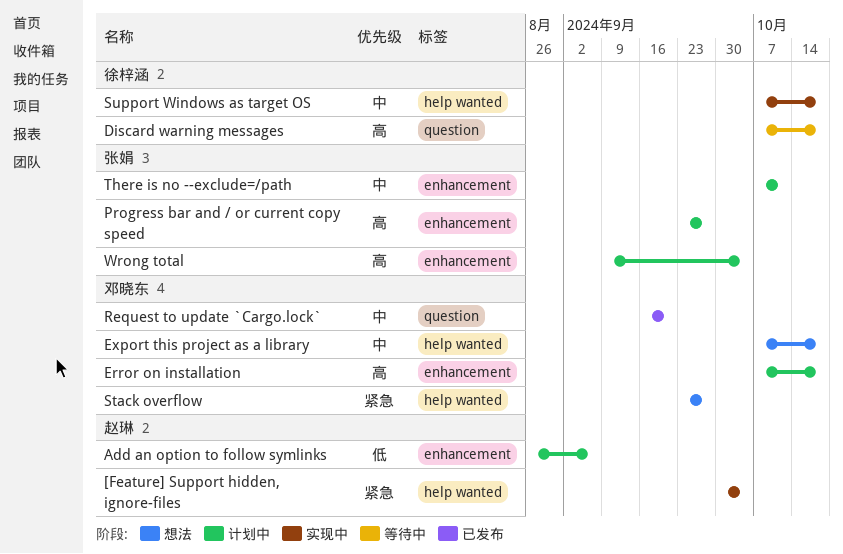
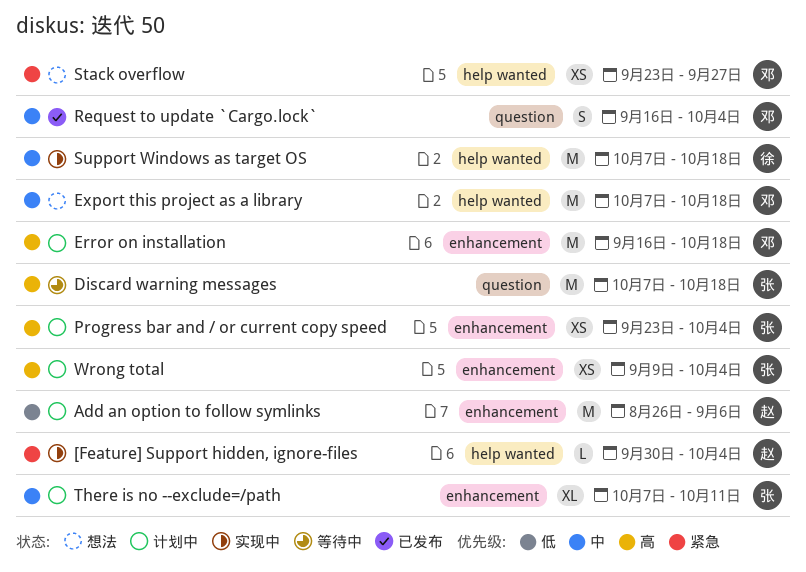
Discard warning messages, owner: 徐梓涵 -> 张娟
Error on installation, start: Oct 7 -> Sep 16
Progress bar and / or current copy speed, due: Sep 27 -> Oct 4
Request to update `Cargo.lock`, due: Sep 20 -> Oct 4

